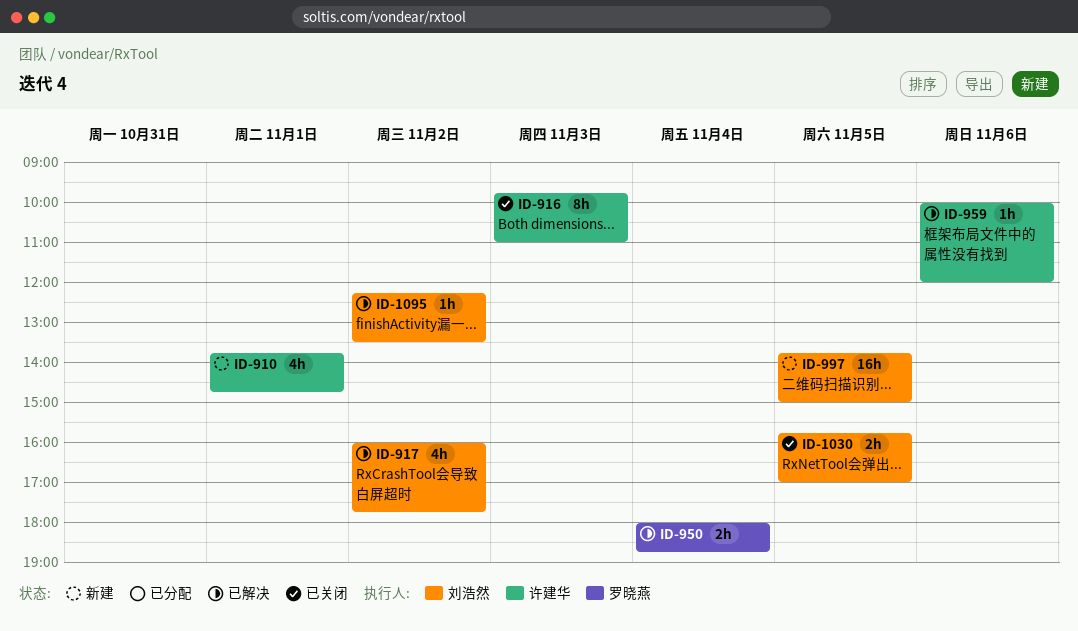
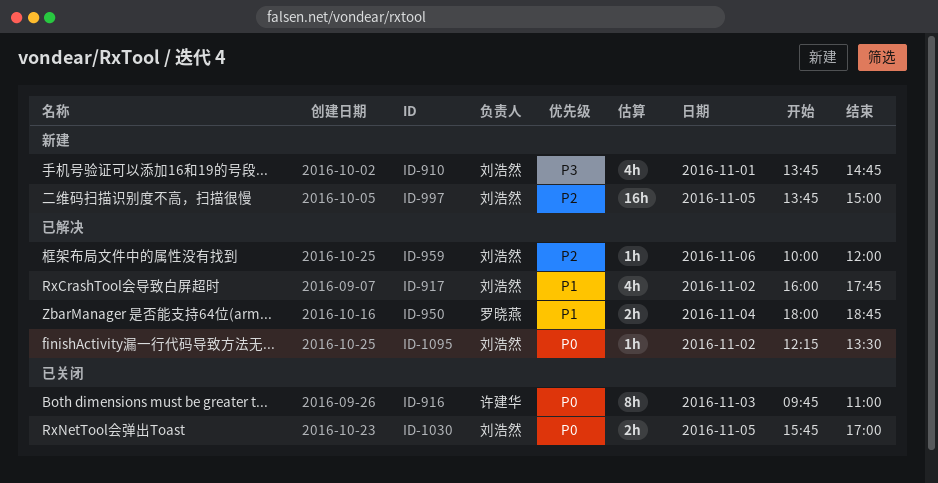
ID-910, owner: 许建华 -> 刘浩然
ID-959, owner: 许建华 -> 刘浩然

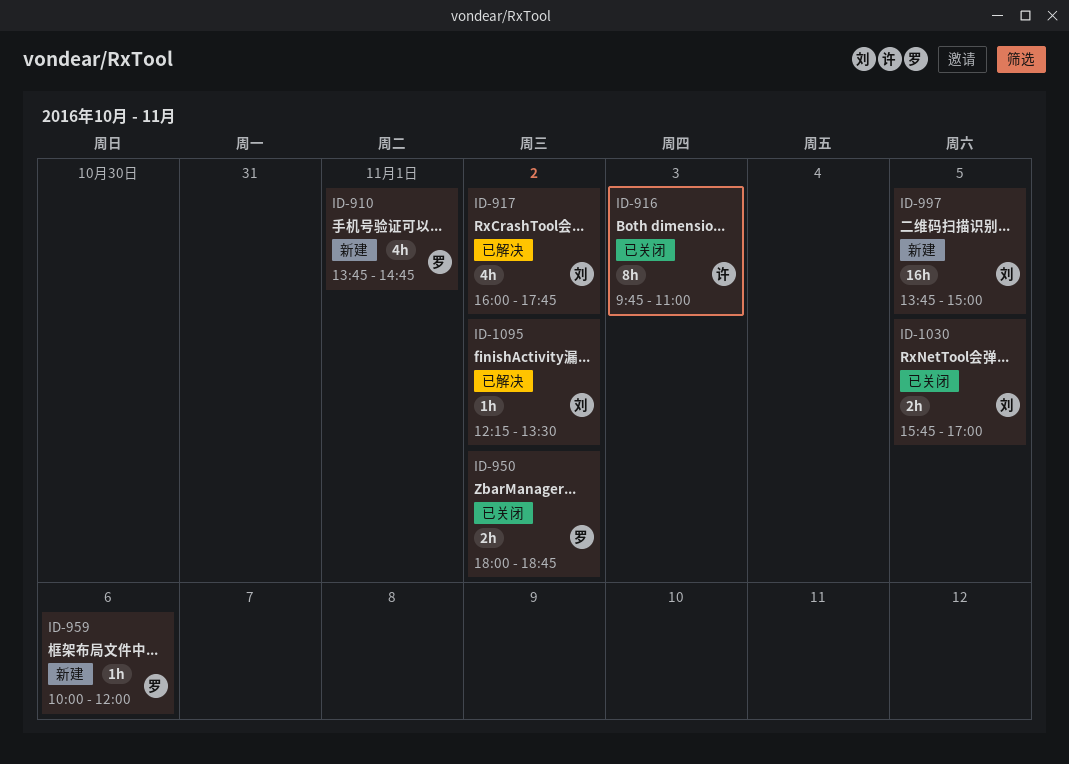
ID-910, owner: 刘浩然 -> 罗晓燕
ID-950, status: 已解决 -> 已关闭
ID-950, day: Nov 4 -> Nov 2
ID-959, status: 已解决 -> 新建
ID-959, owner: 刘浩然 -> 罗晓燕

